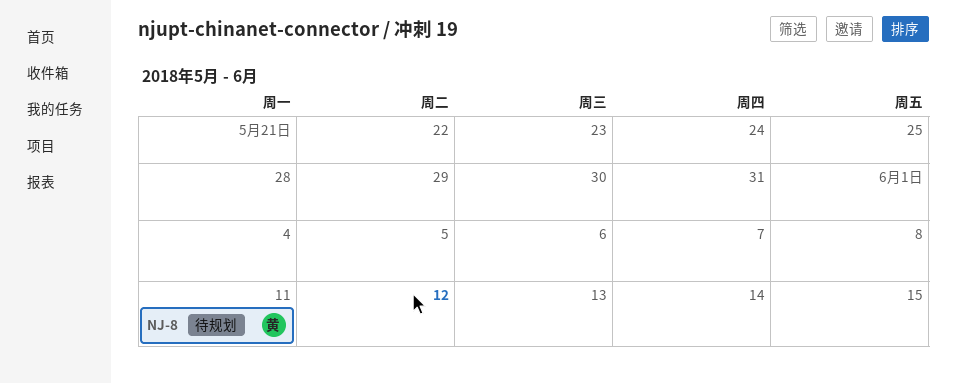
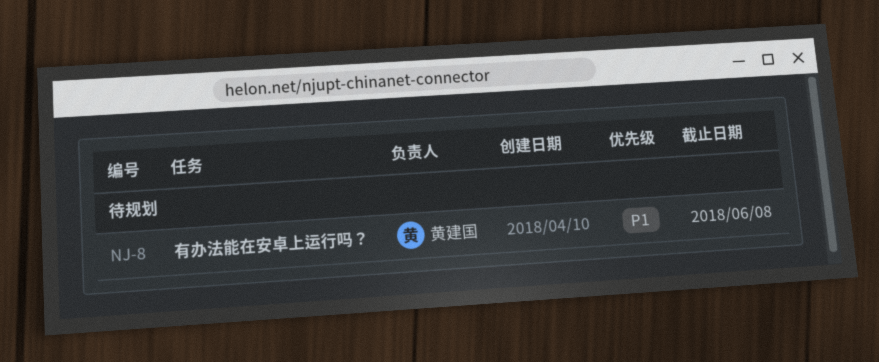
NJ-8, due: Jun 11 -> Jun 8

